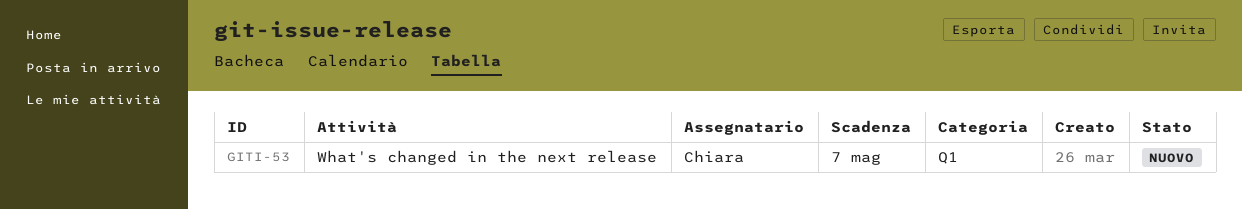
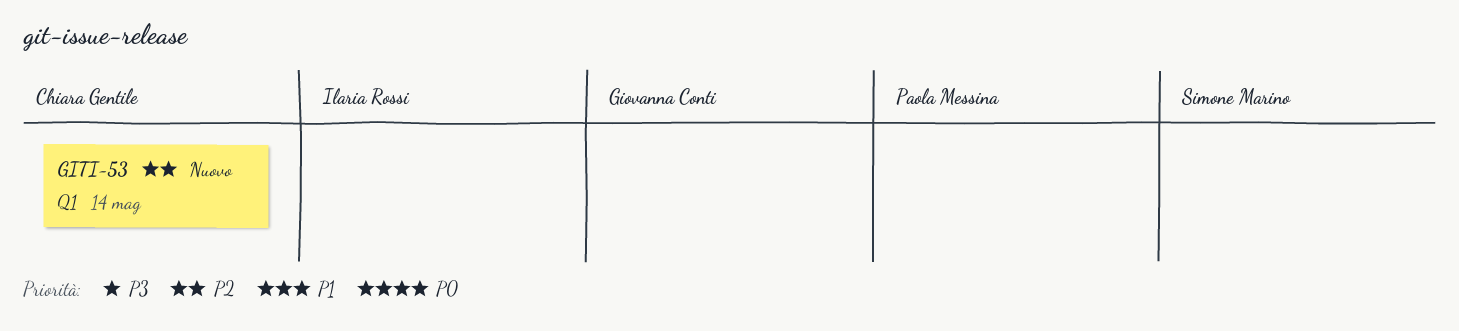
GITI-53, due: May 7 -> May 14

